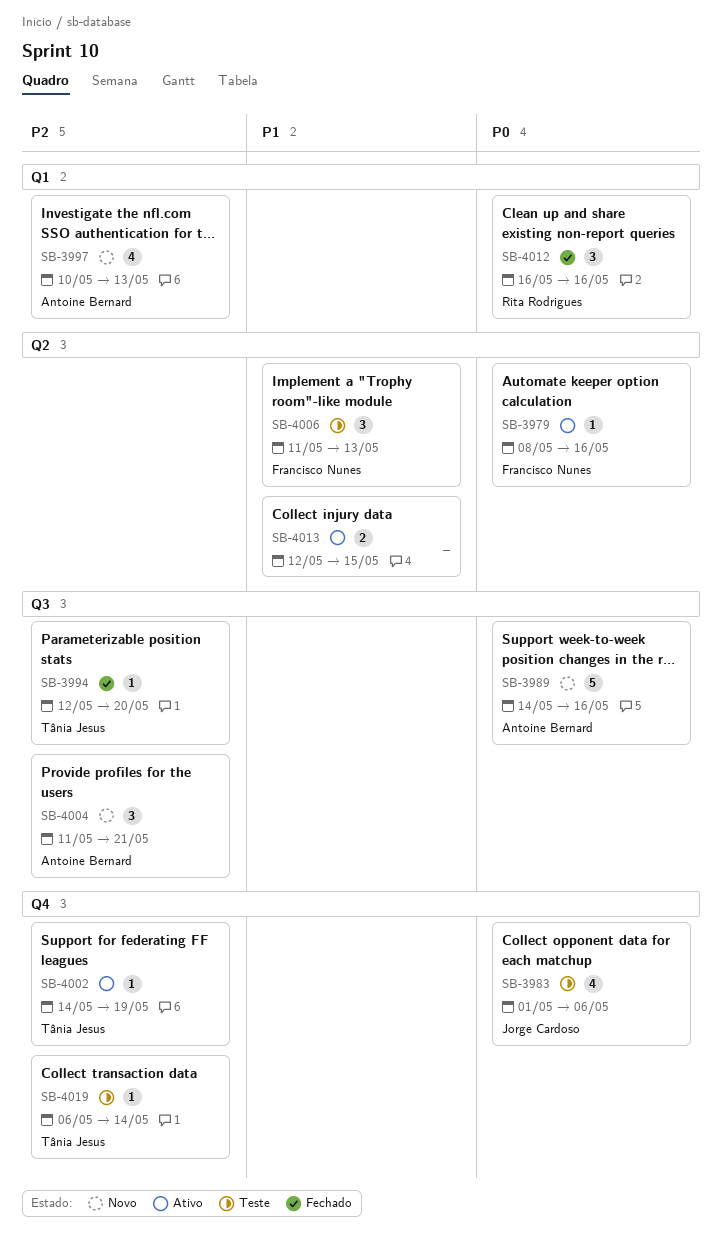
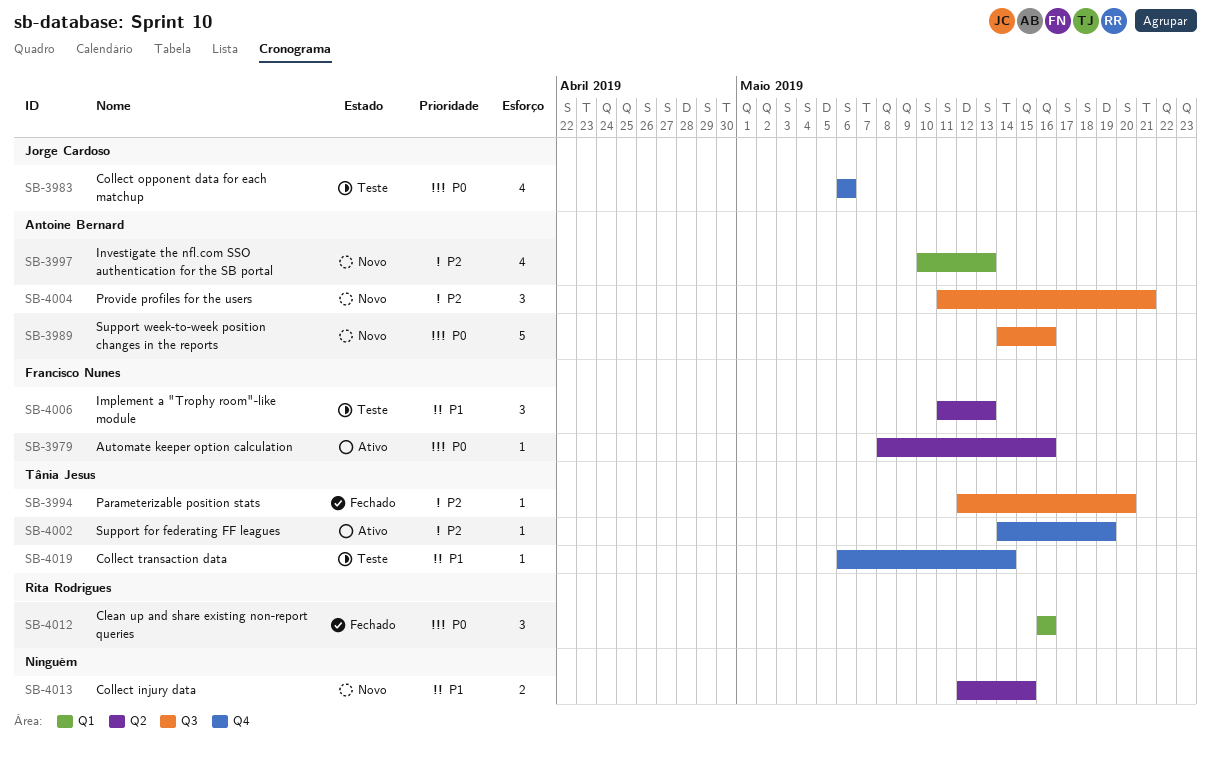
SB-3983, start: May 1 -> May 6
SB-4013, status: Ativo -> Novo
SB-4019, priority: P2 -> P1

